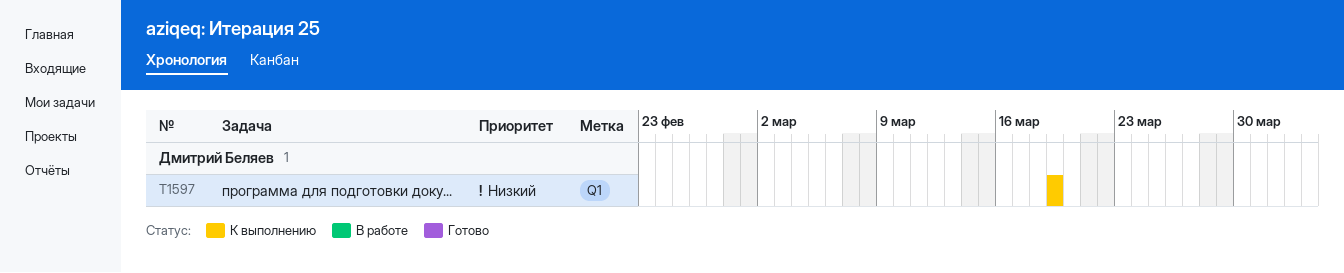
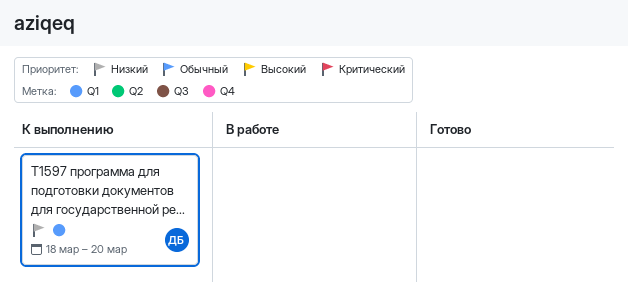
T1597, start: Mar 19 -> Mar 18
T1597, due: Mar 19 -> Mar 20

